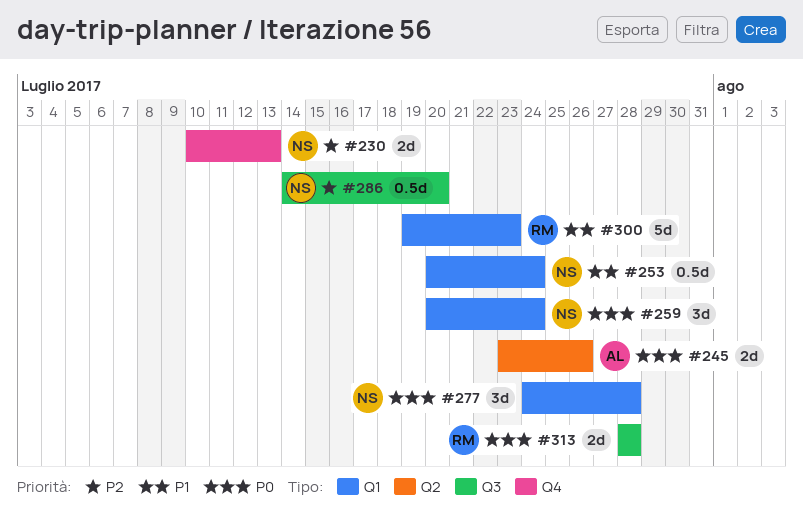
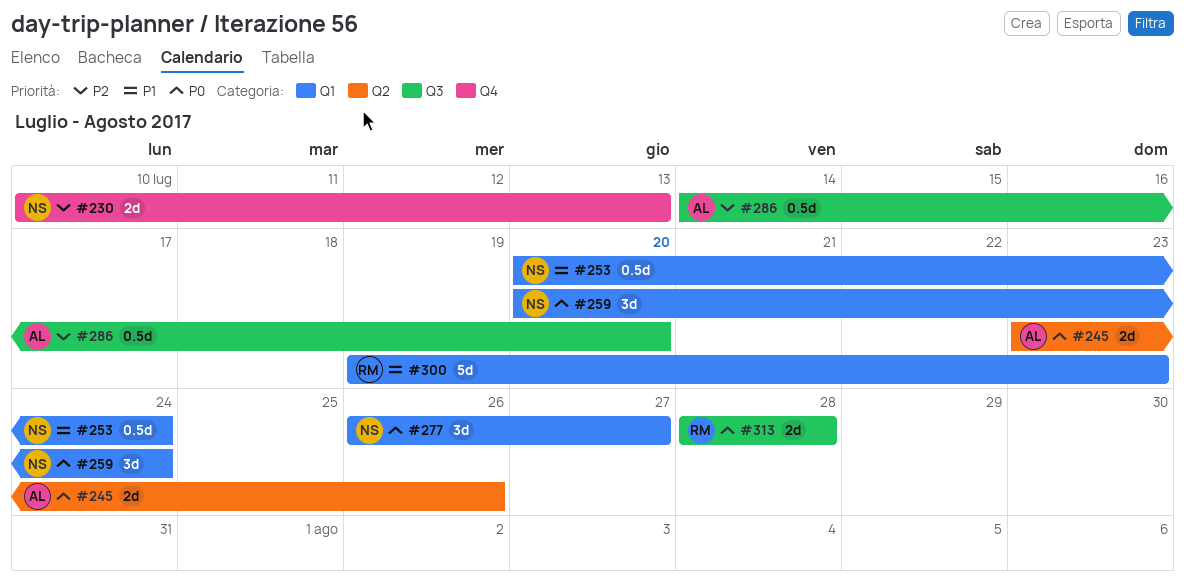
#277, start: Jul 24 -> Jul 26
#277, due: Jul 28 -> Jul 27
#286, owner: NS -> AL

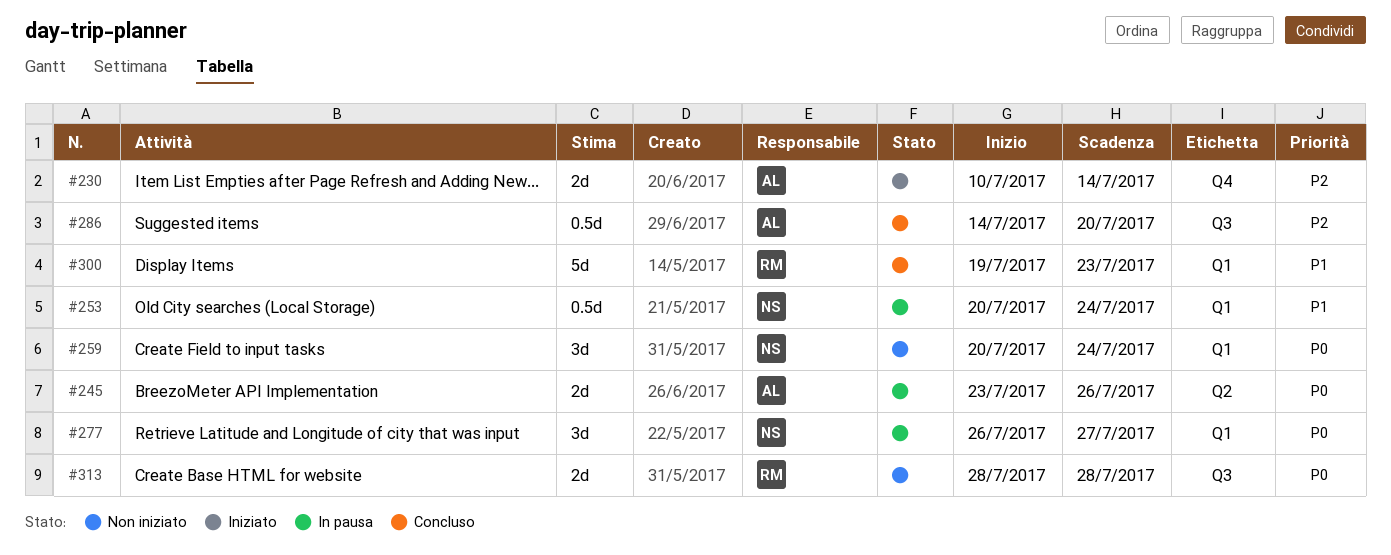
#230, owner: NS -> AL
#230, due: Jul 13 -> Jul 14

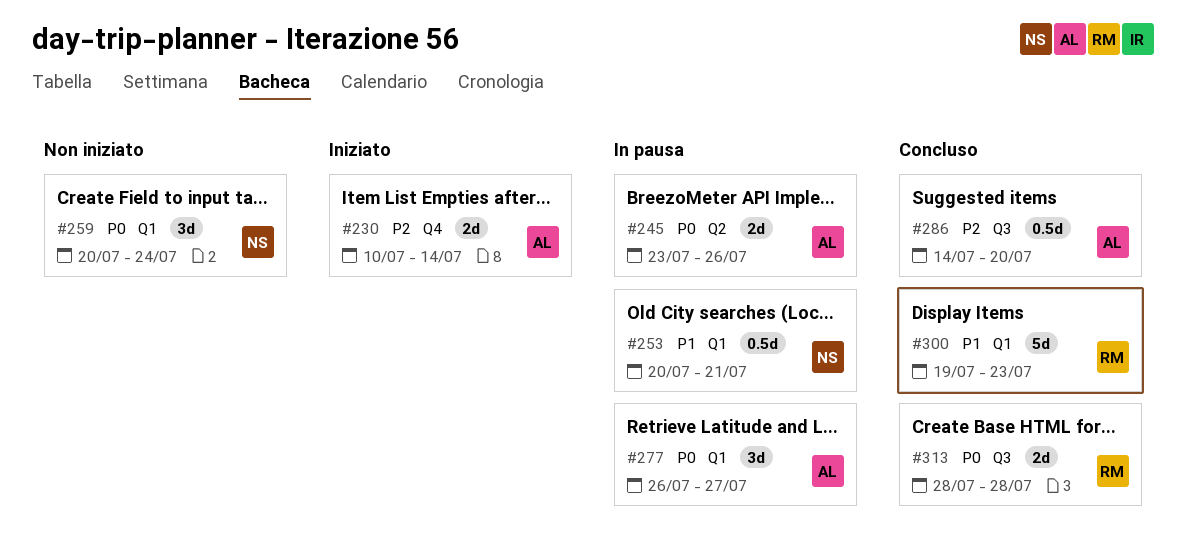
#253, due: Jul 24 -> Jul 21
#277, owner: NS -> AL
#313, status: Non iniziato -> Concluso

